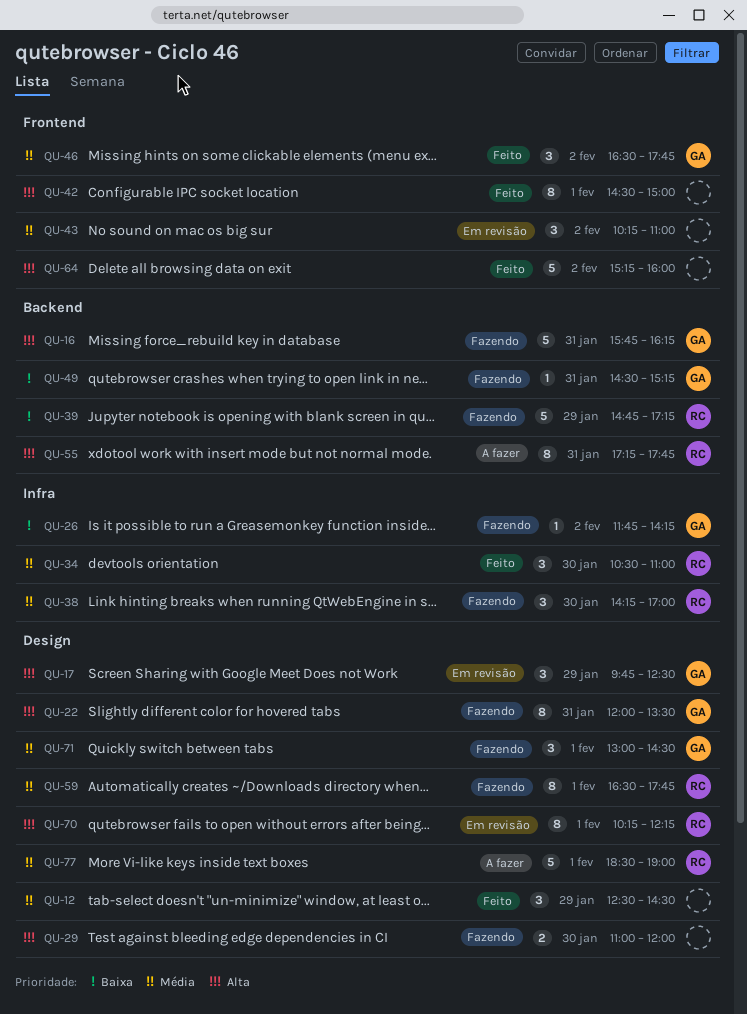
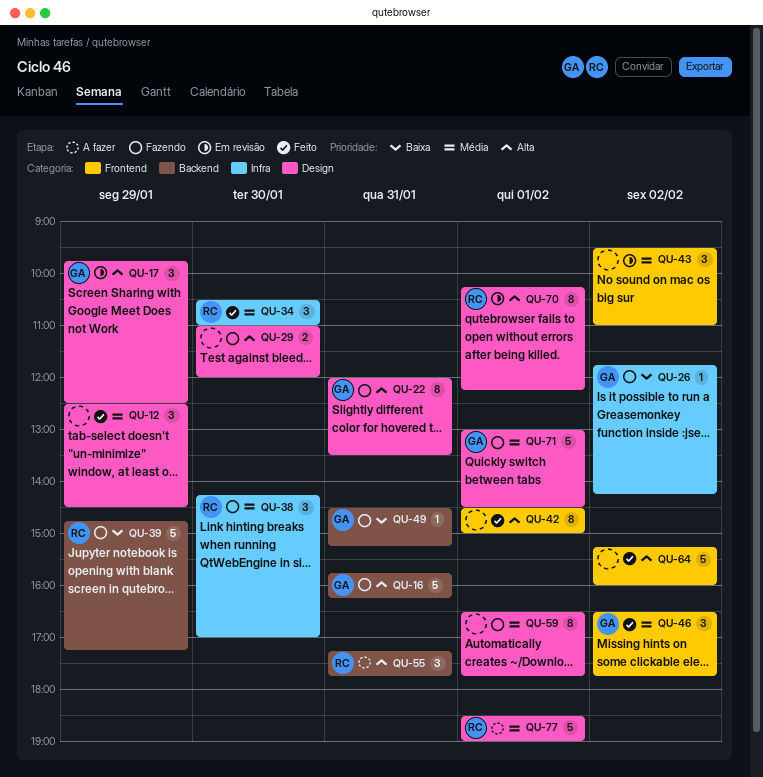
QU-43, begins: 10:15 -> 09:30
QU-55, estimate: 8 -> 3
QU-59, owner: RC -> none
QU-71, estimate: 3 -> 5

